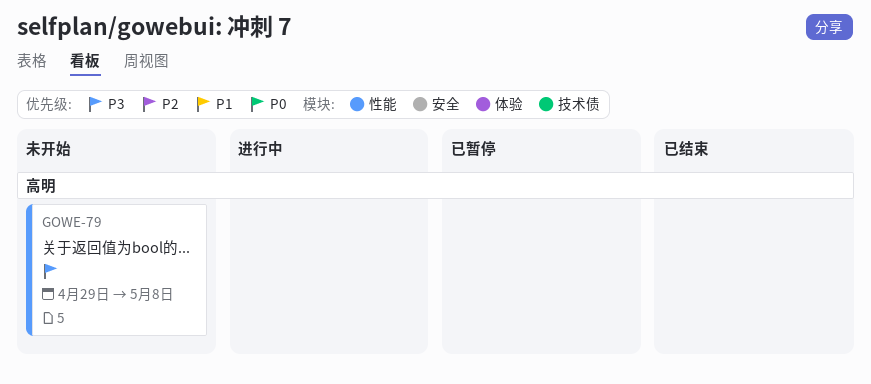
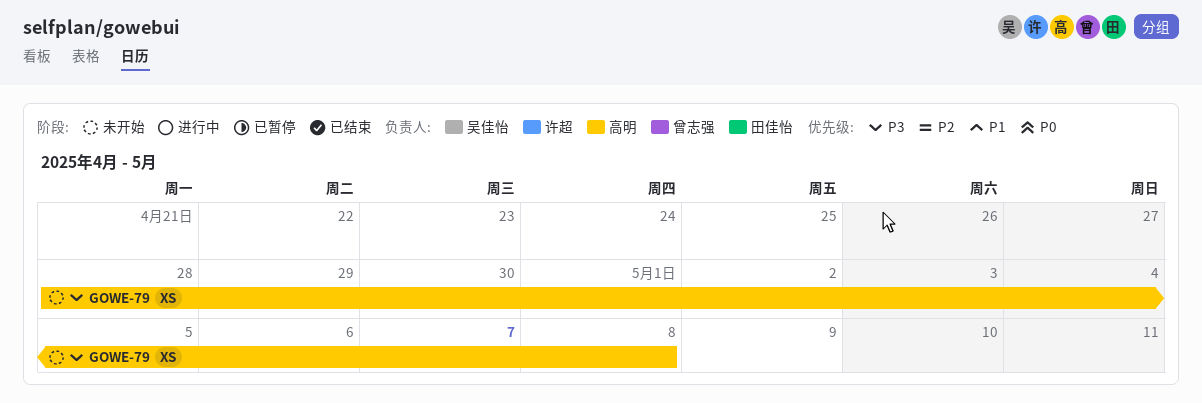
GOWE-79, start: Apr 29 -> Apr 28

